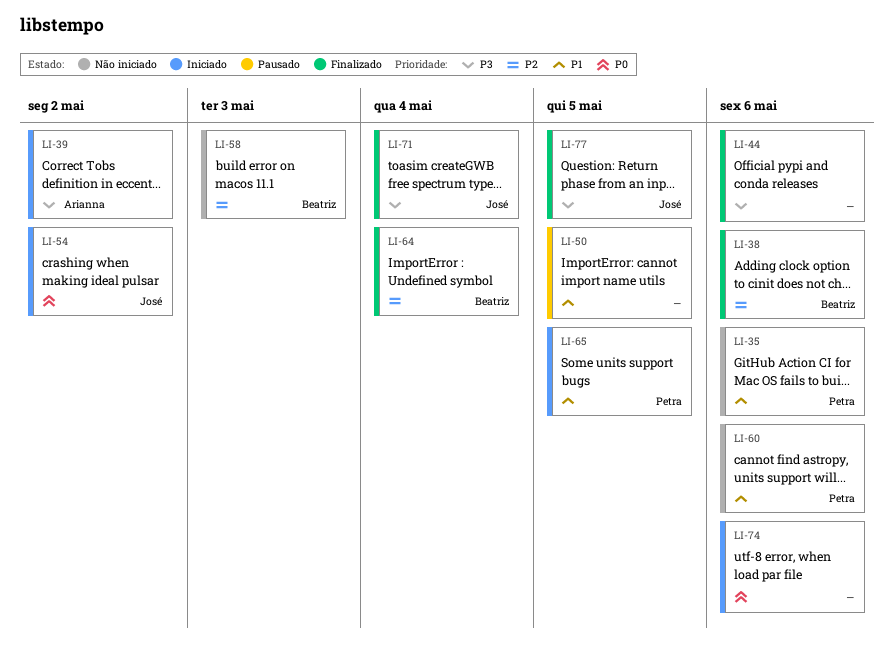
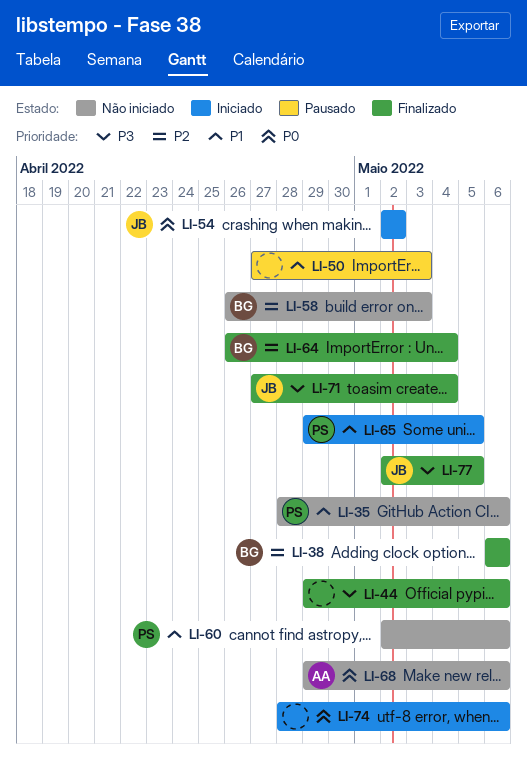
LI-39: present -> none
LI-50, due: May 5 -> May 3
LI-68: none -> present

